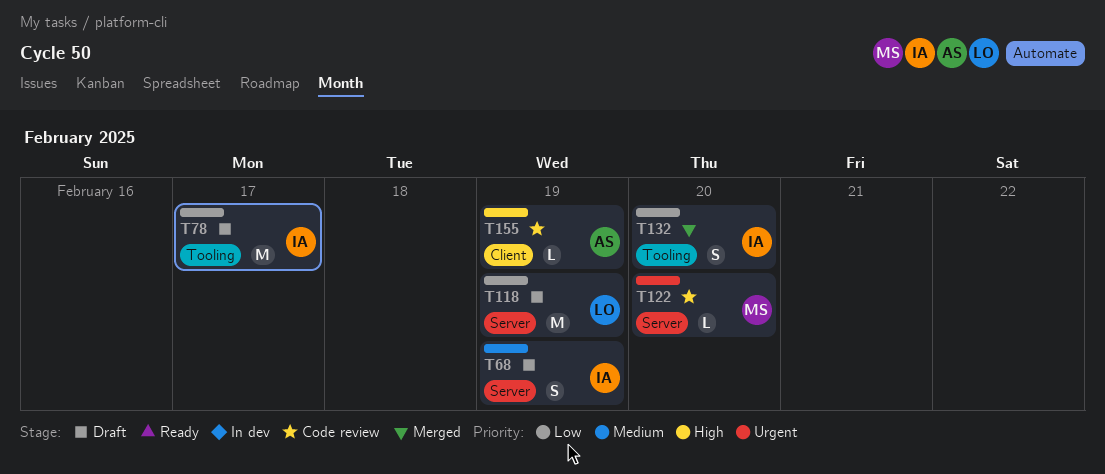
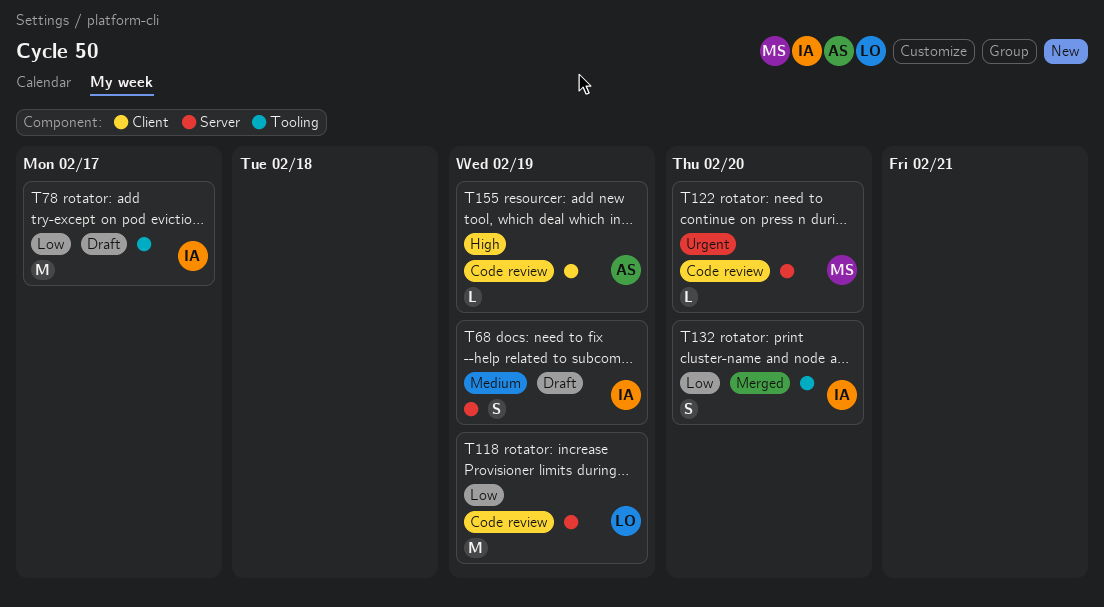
T118, status: Draft -> Code review

